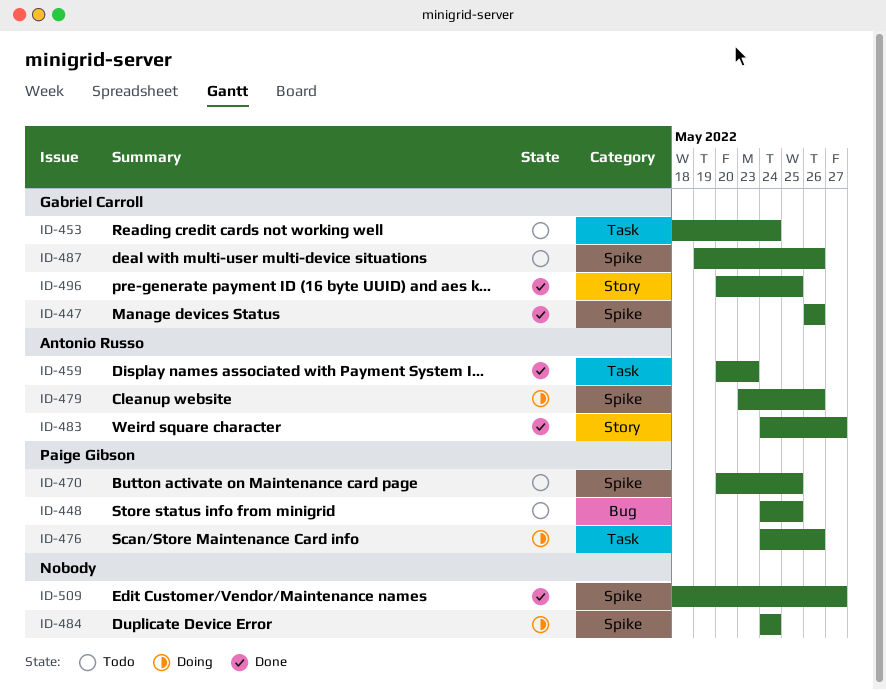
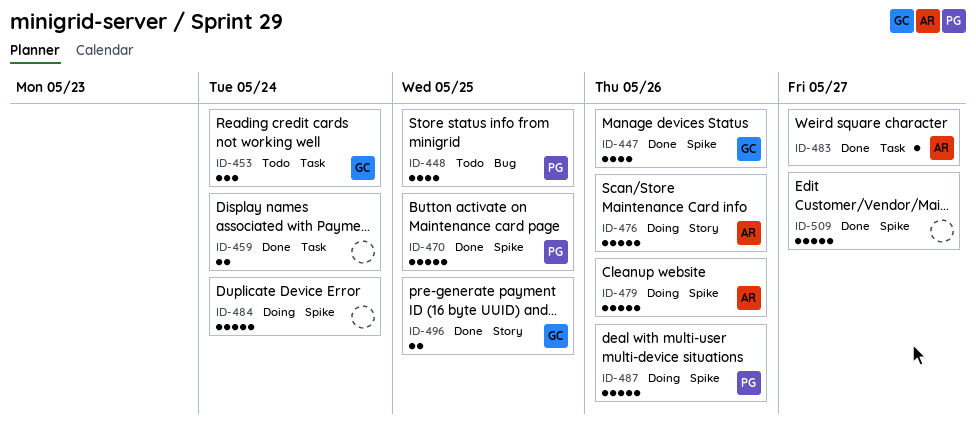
ID-459, owner: Antonio Russo -> none
ID-459, due: May 23 -> May 24
ID-470, status: Todo -> Done
ID-476, owner: Paige Gibson -> Antonio Russo
ID-476, label: Task -> Story
ID-483, label: Story -> Task
ID-487, status: Todo -> Doing
ID-487, owner: Gabriel Carroll -> Paige Gibson

